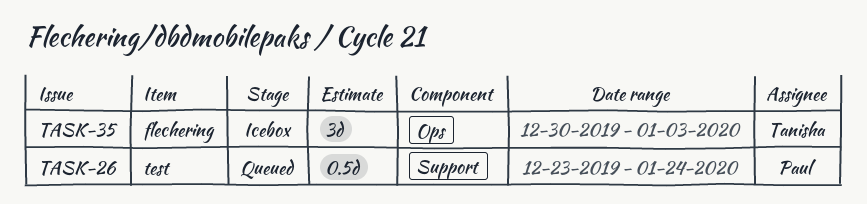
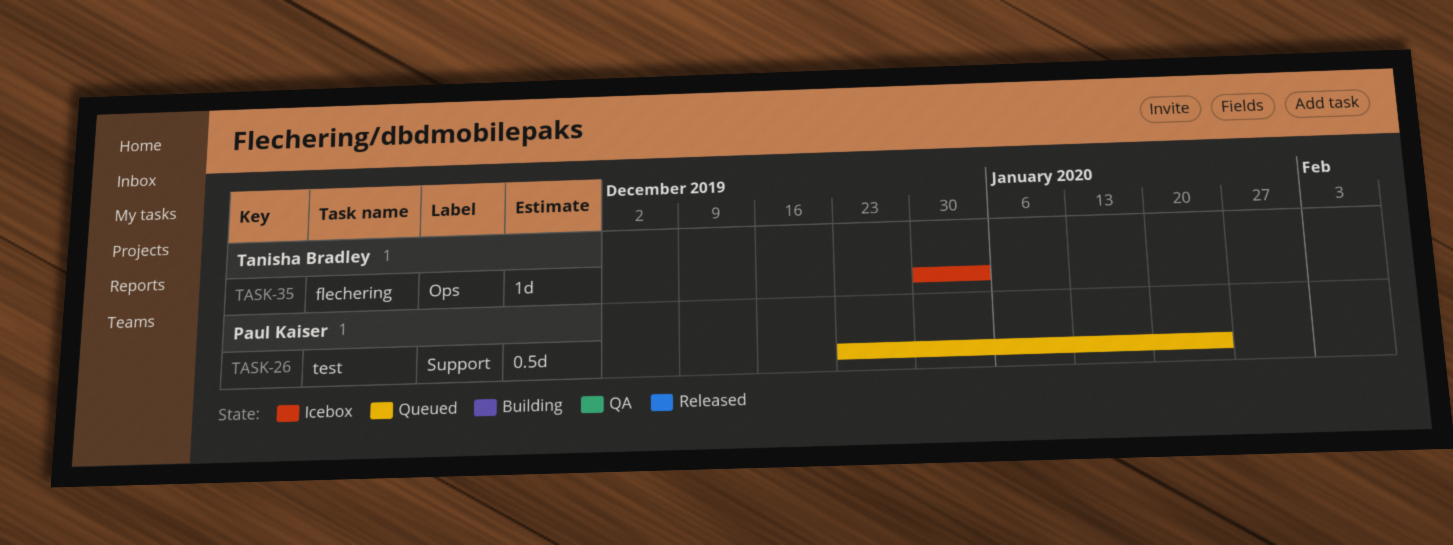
TASK-35, estimate: 3d -> 1d

